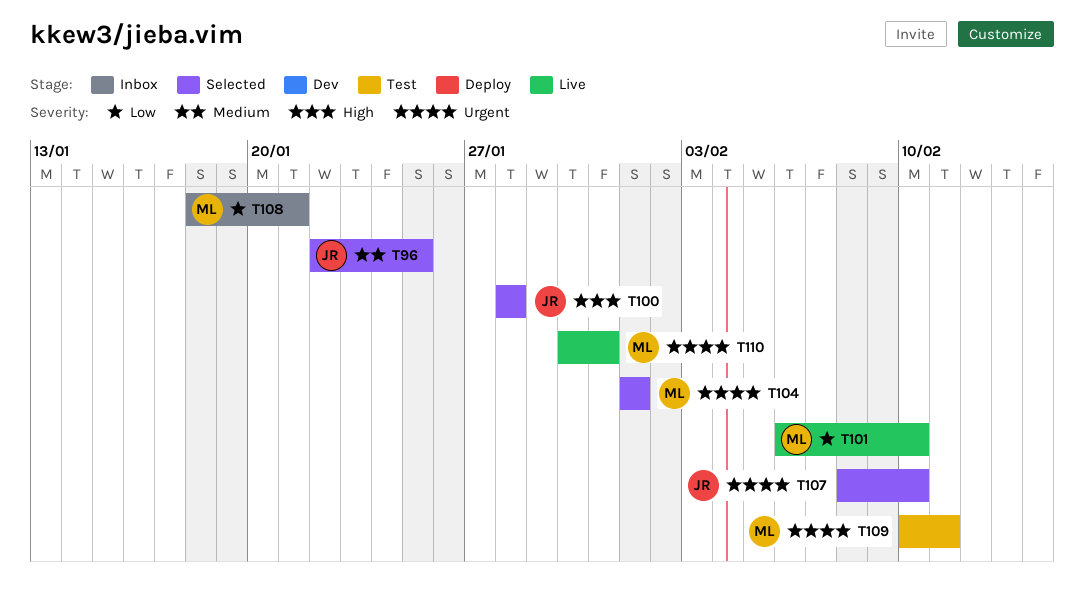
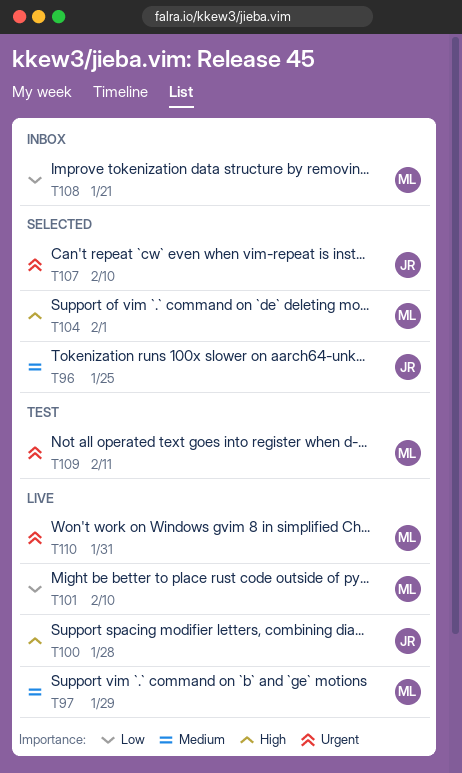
T97: none -> present
T100, status: Selected -> Live
T104, priority: Urgent -> High

